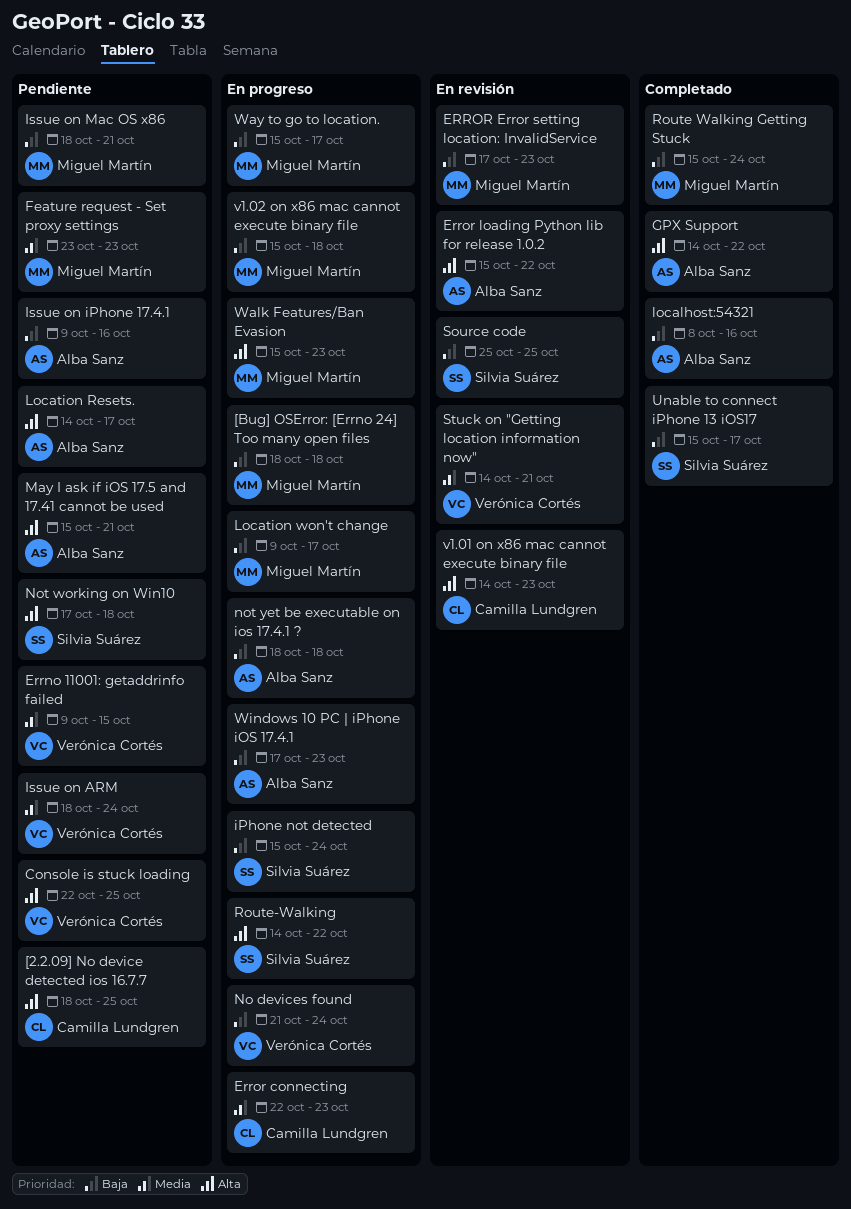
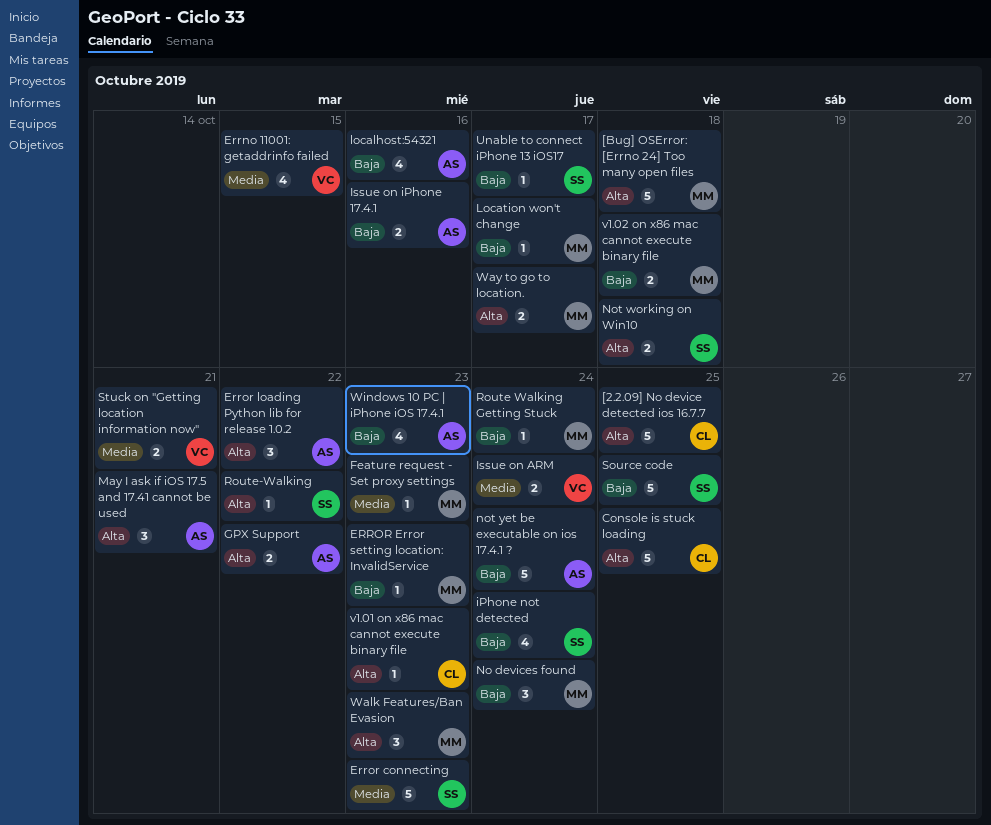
[Bug] OSError: [Errno 24] Too many open files, priority: Baja -> Alta
Console is stuck loading, owner: Verónica Cortés -> Camilla Lundgren
Error connecting, owner: Camilla Lundgren -> Silvia Suárez
Issue on Mac OS x86: present -> none
Location Resets.: present -> none
No devices found, owner: Verónica Cortés -> Miguel Martín
not yet be executable on ios 17.4.1 ?, due: Oct 18 -> Oct 24
Way to go to location., priority: Baja -> Alta

